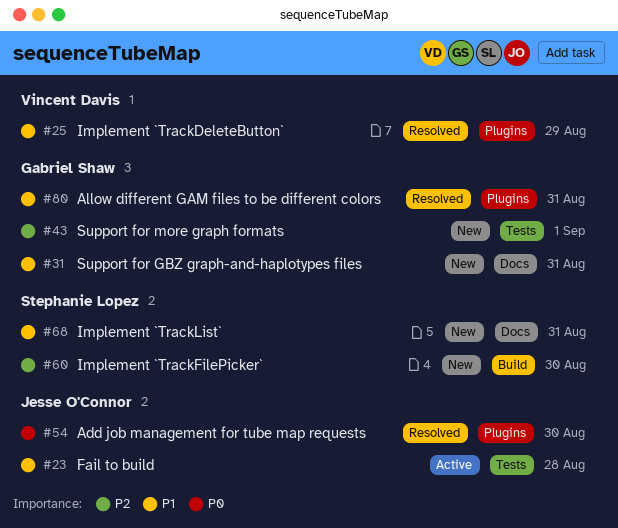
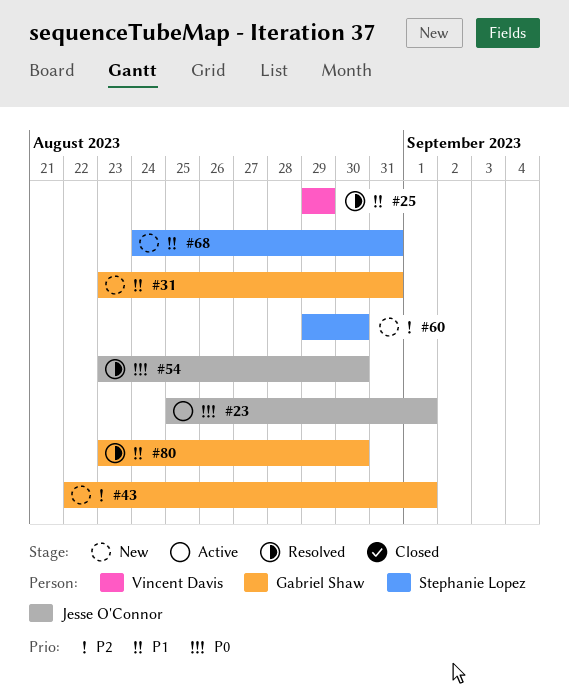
#23, priority: P1 -> P0
#23, due: Aug 28 -> Sep 1
#80, due: Aug 31 -> Aug 30

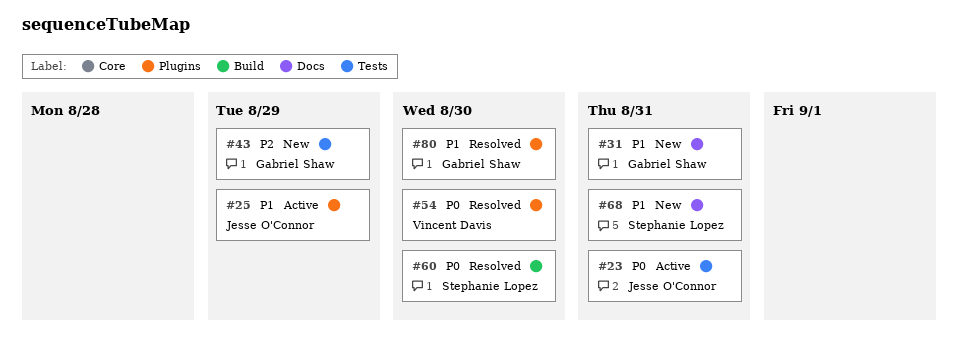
#23, due: Sep 1 -> Aug 31
#25, status: Resolved -> Active
#25, owner: Vincent Davis -> Jesse O'Connor
#43, due: Sep 1 -> Aug 29
#54, owner: Jesse O'Connor -> Vincent Davis
#60, status: New -> Resolved
#60, priority: P2 -> P0

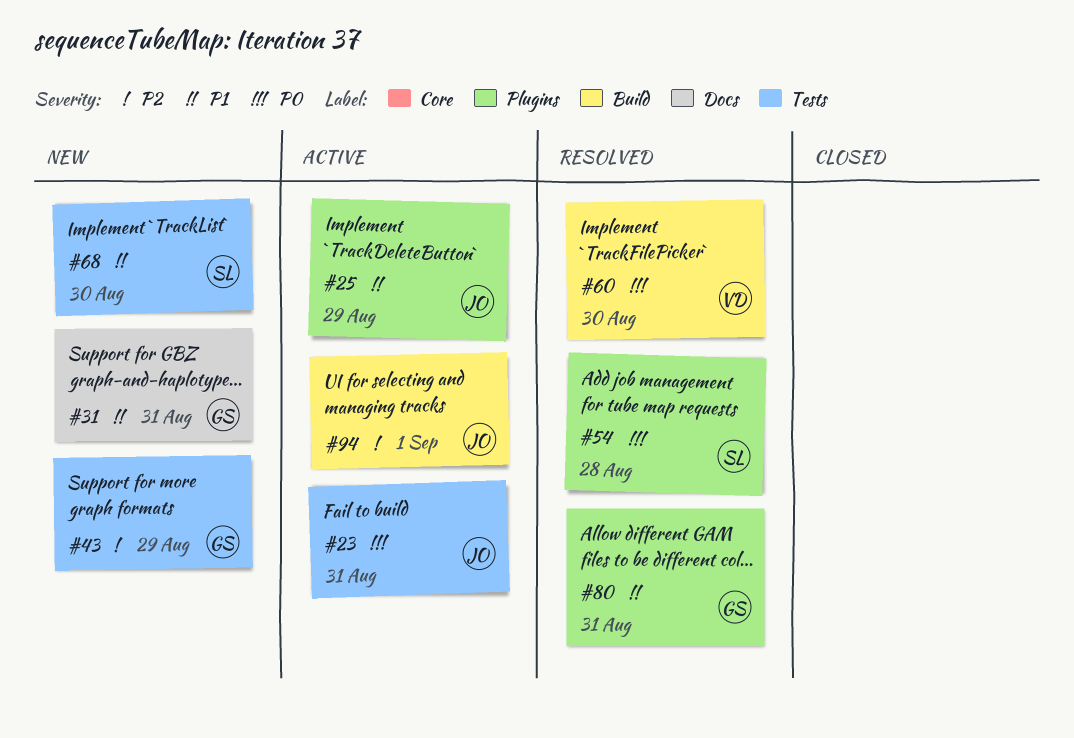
#54, owner: Vincent Davis -> Stephanie Lopez
#54, due: Aug 30 -> Aug 28
#60, owner: Stephanie Lopez -> Vincent Davis
#68, label: Docs -> Tests
#68, due: Aug 31 -> Aug 30
#80, due: Aug 30 -> Aug 31
#94: none -> present

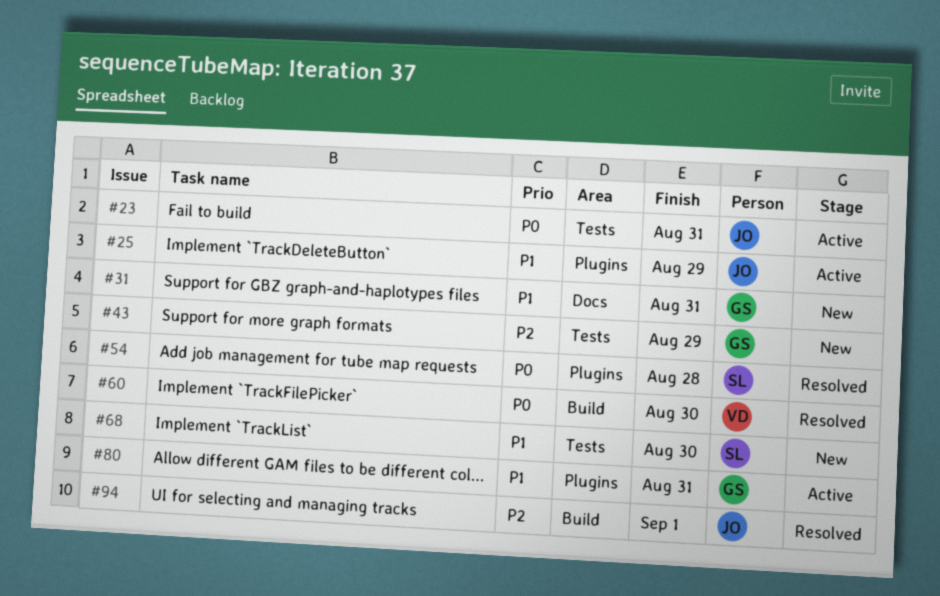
#80, status: Resolved -> Active
#94, status: Active -> Resolved

